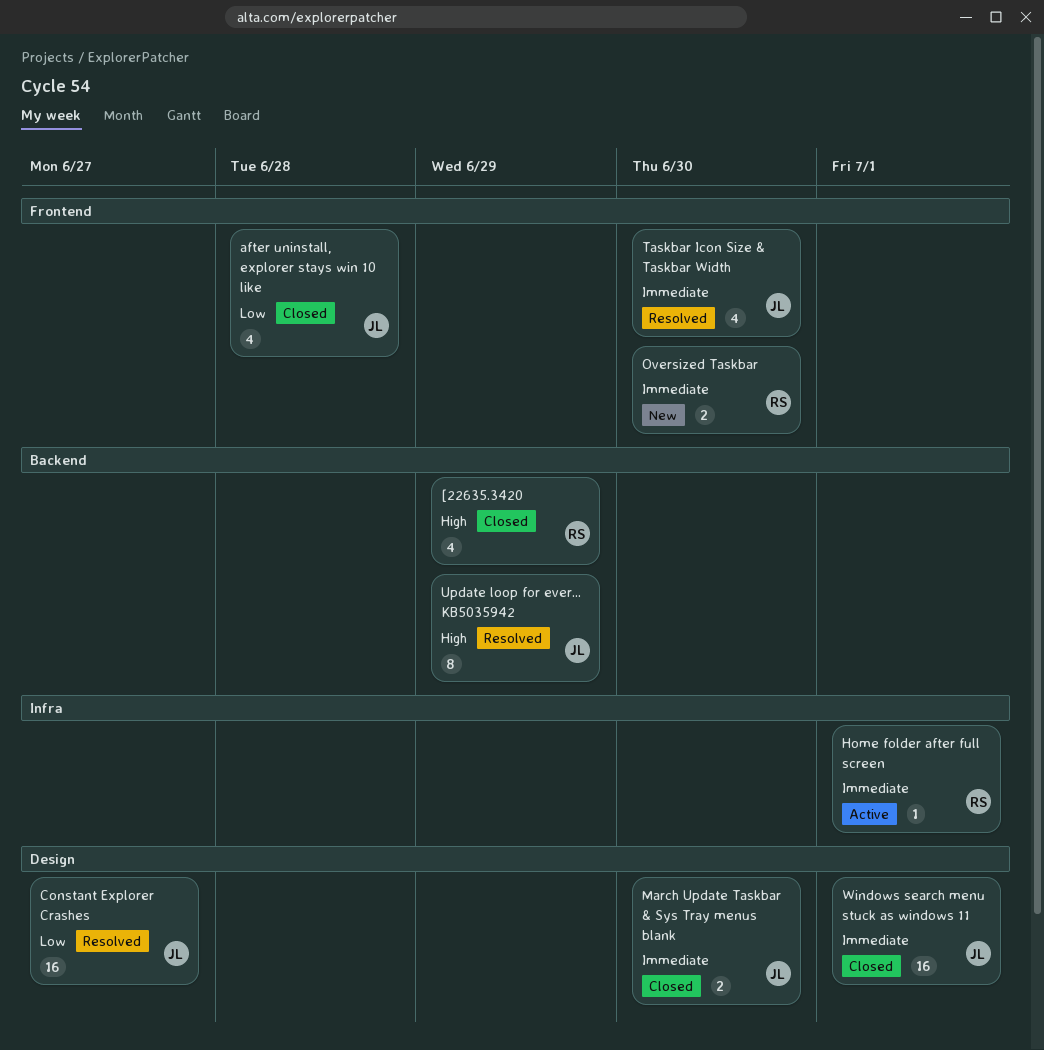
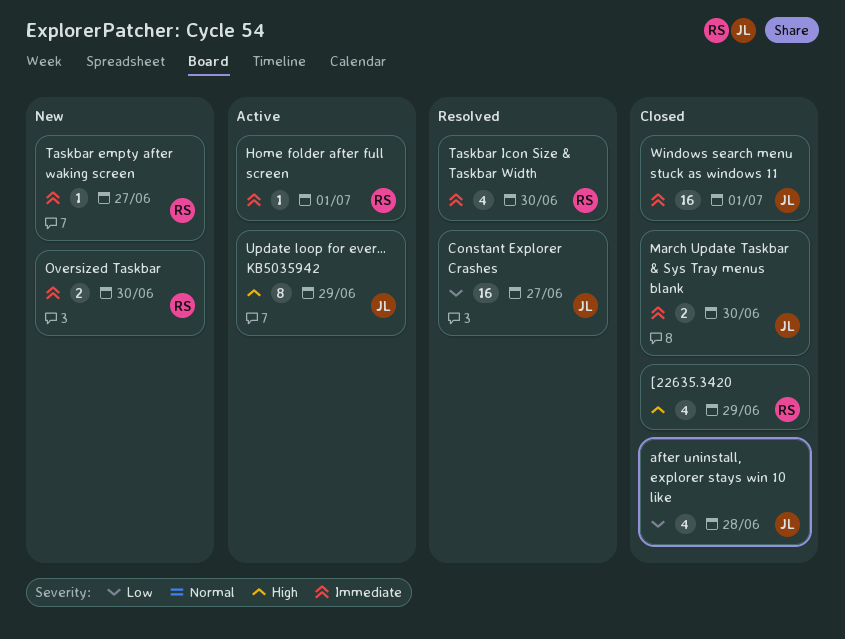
Taskbar empty after waking screen: none -> present
Taskbar Icon Size & Taskbar Width, owner: JL -> RS
Update loop for ever... KB5035942, status: Resolved -> Active

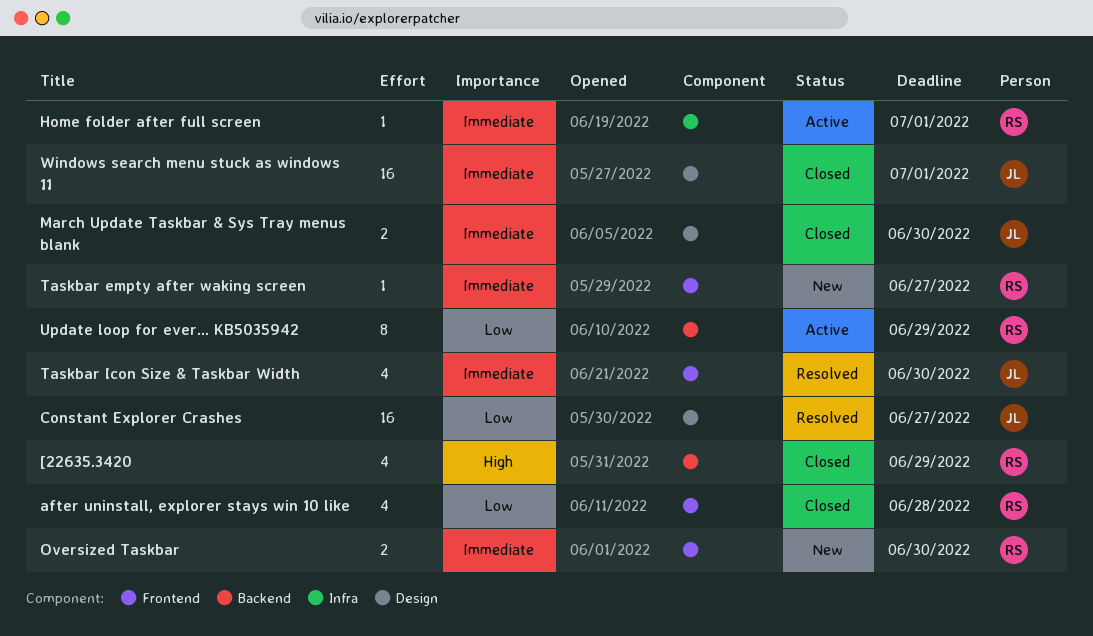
after uninstall, explorer stays win 10 like, owner: JL -> RS
Taskbar Icon Size & Taskbar Width, owner: RS -> JL
Update loop for ever... KB5035942, owner: JL -> RS
Update loop for ever... KB5035942, priority: High -> Low

